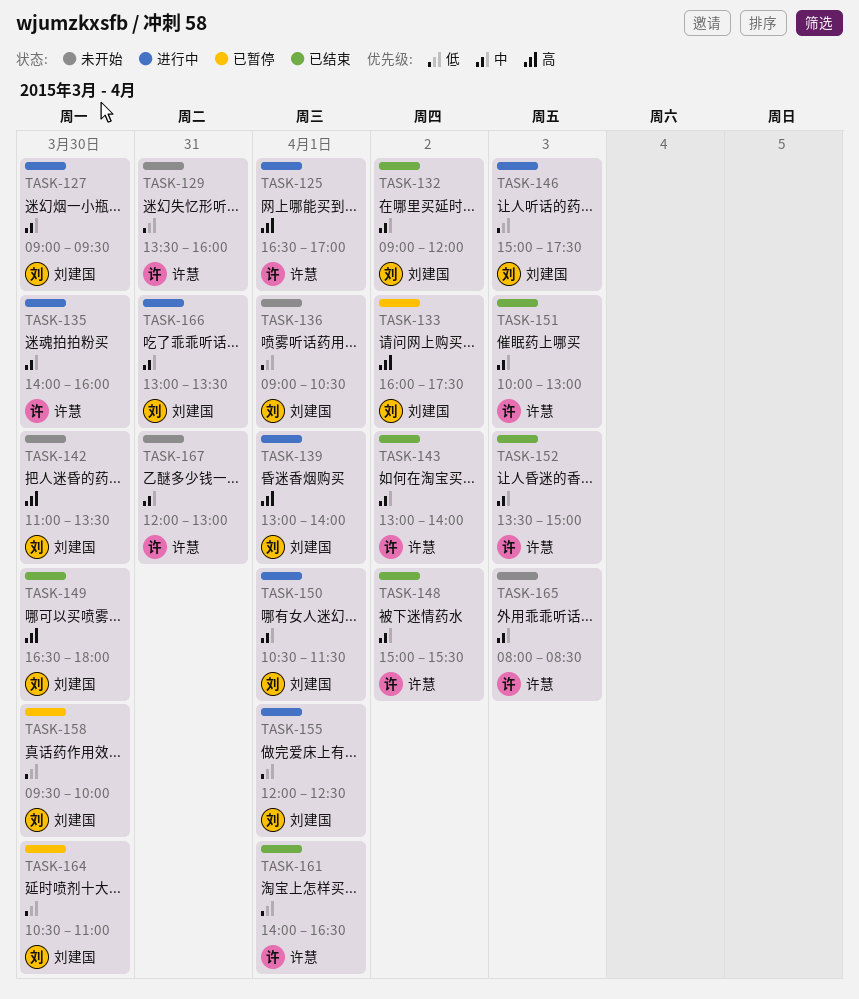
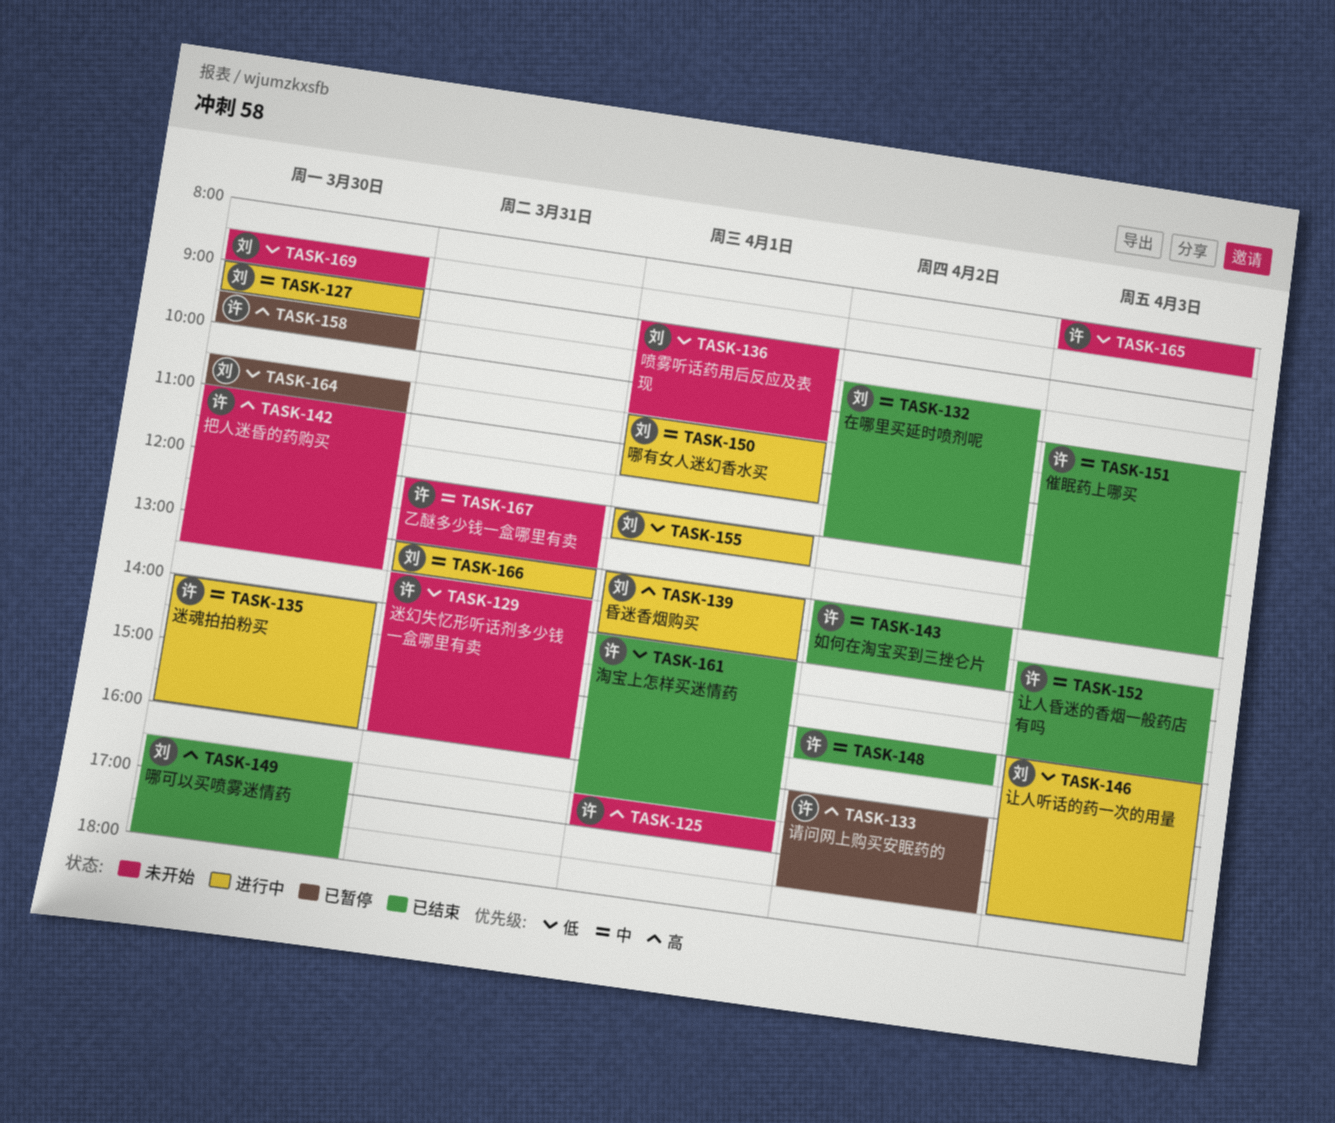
TASK-125, status: 进行中 -> 未开始
TASK-132, begins: 09:00 -> 09:30
TASK-133, owner: 刘建国 -> 许慧
TASK-142, owner: 刘建国 -> 许慧
TASK-158, owner: 刘建国 -> 许慧
TASK-158, priority: 低 -> 高
TASK-165, priority: 中 -> 低
TASK-169: none -> present

